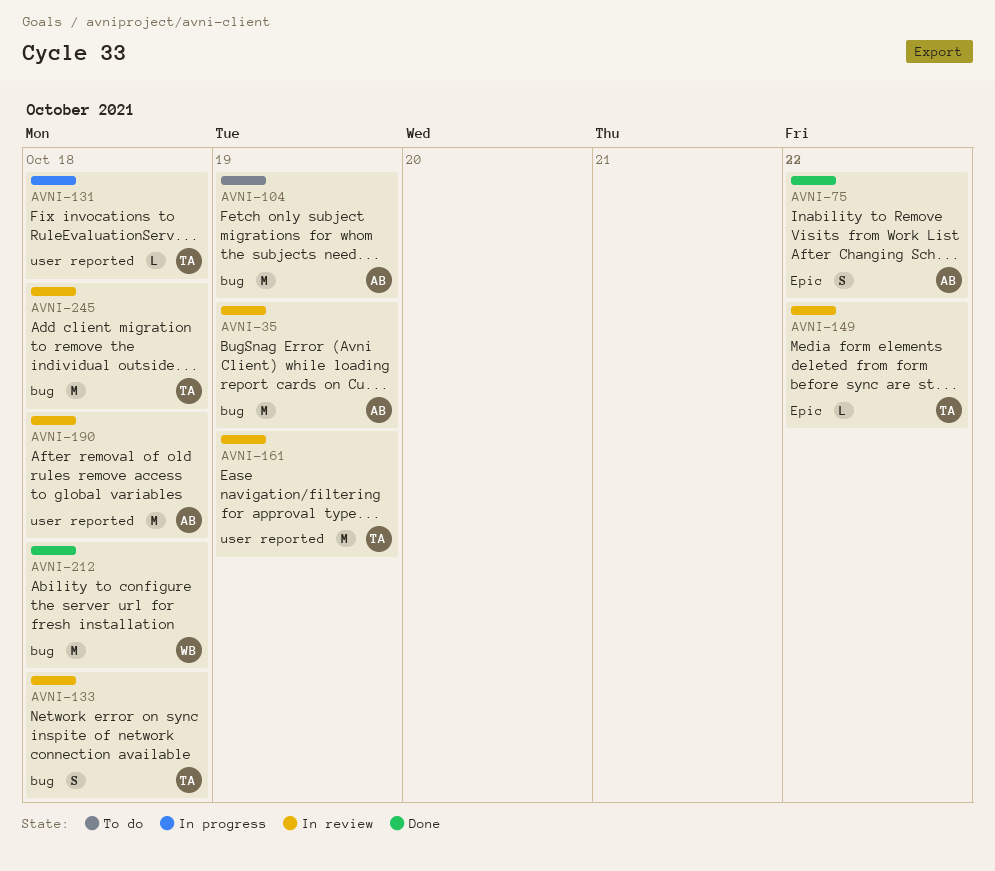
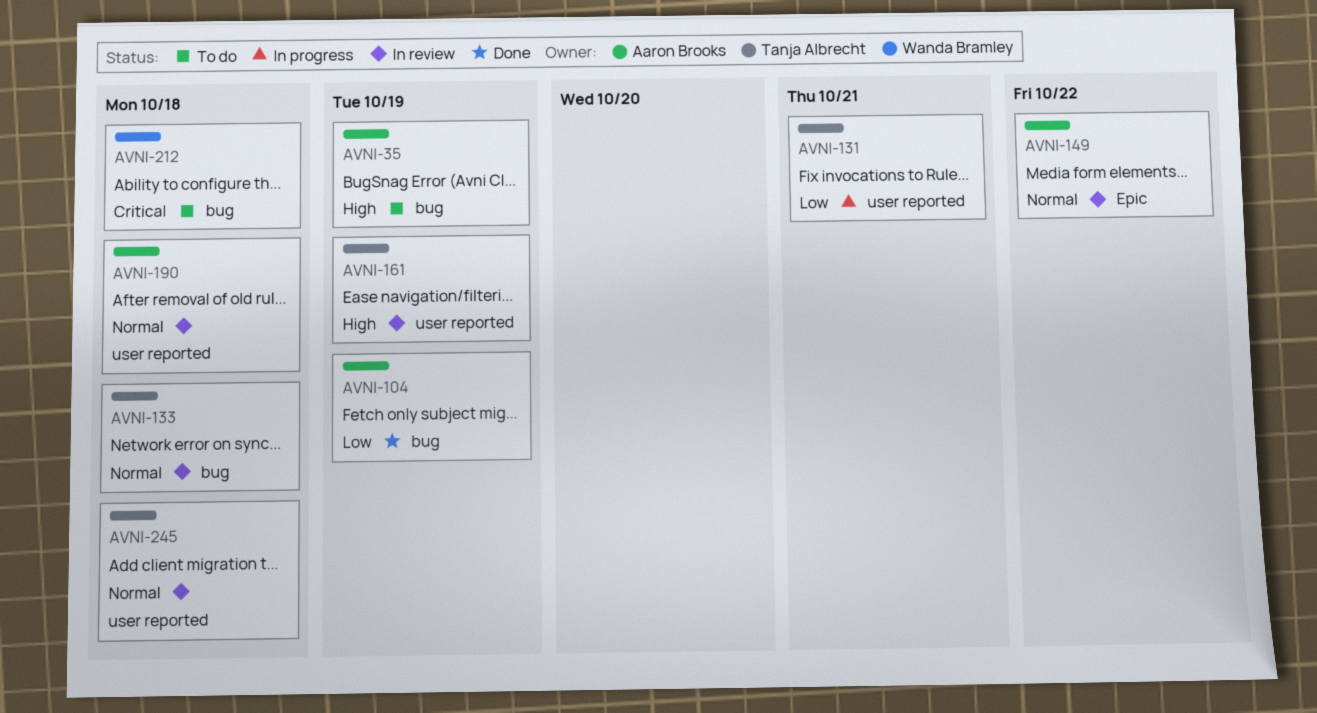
AVNI-35, status: In review -> To do
AVNI-75: present -> none
AVNI-104, status: To do -> Done
AVNI-131, due: Oct 18 -> Oct 21
AVNI-149, owner: Tanja Albrecht -> Aaron Brooks
AVNI-212, status: Done -> To do
AVNI-245, label: bug -> user reported

